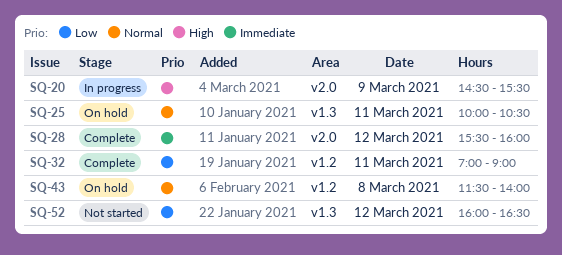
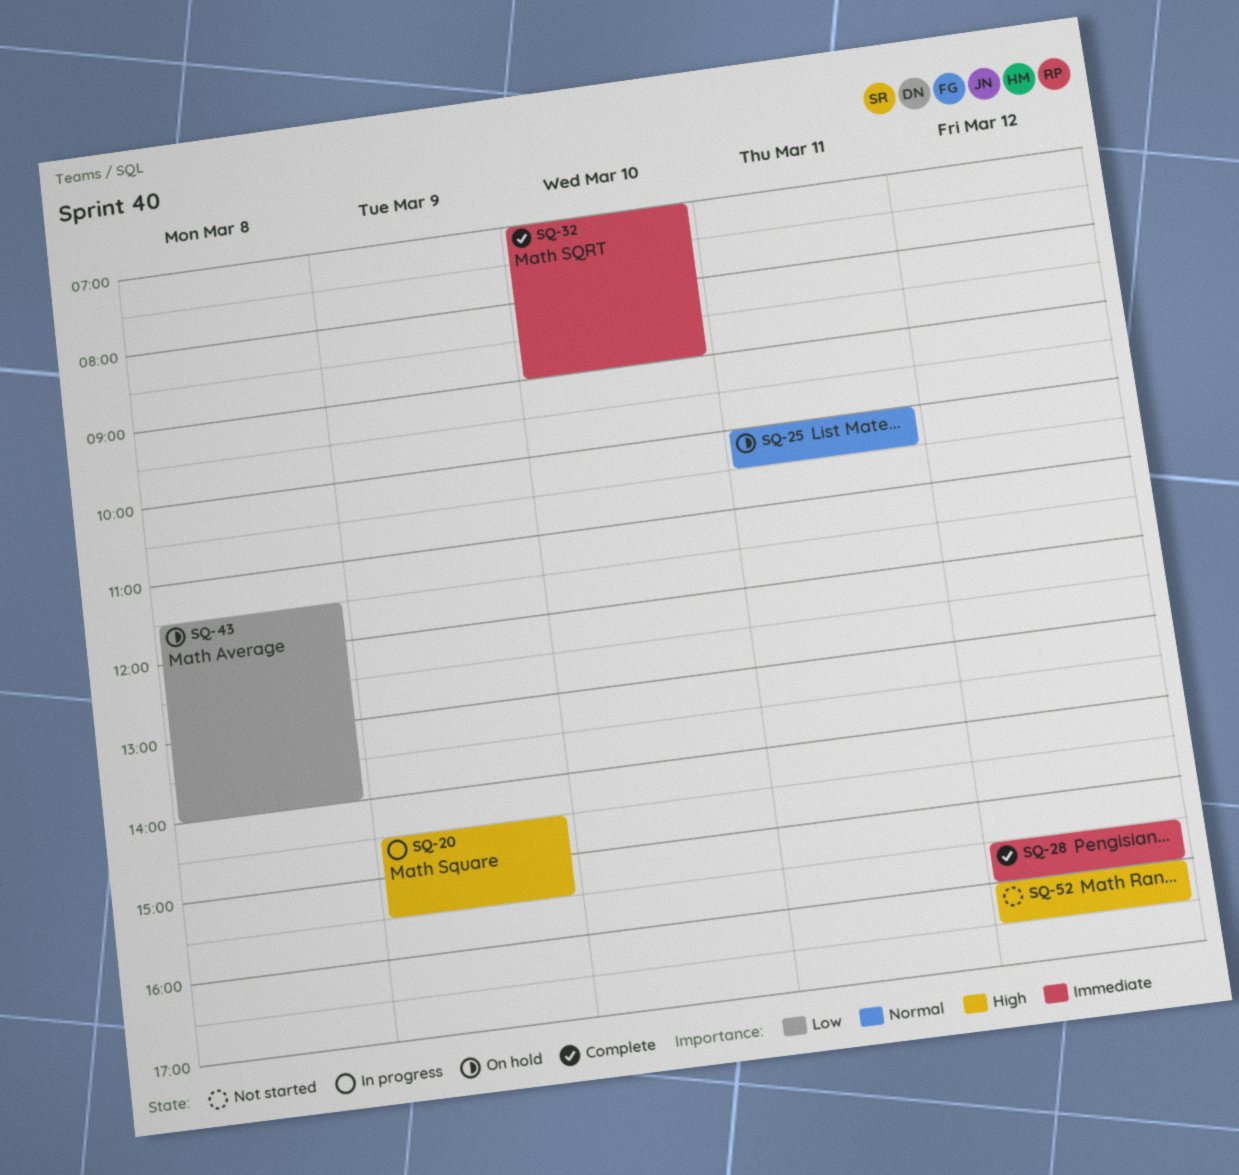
SQ-32, priority: Low -> Immediate
SQ-32, day: Mar 11 -> Mar 10
SQ-43, priority: Normal -> Low
SQ-52, priority: Low -> High

